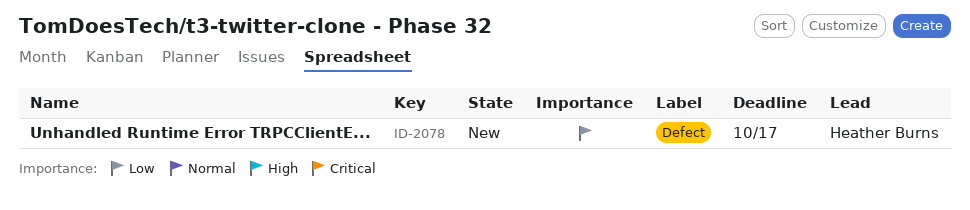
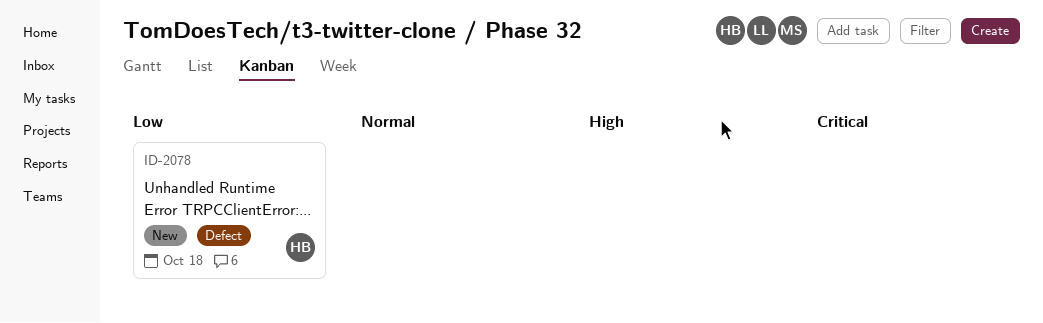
ID-2078, due: Oct 17 -> Oct 18

